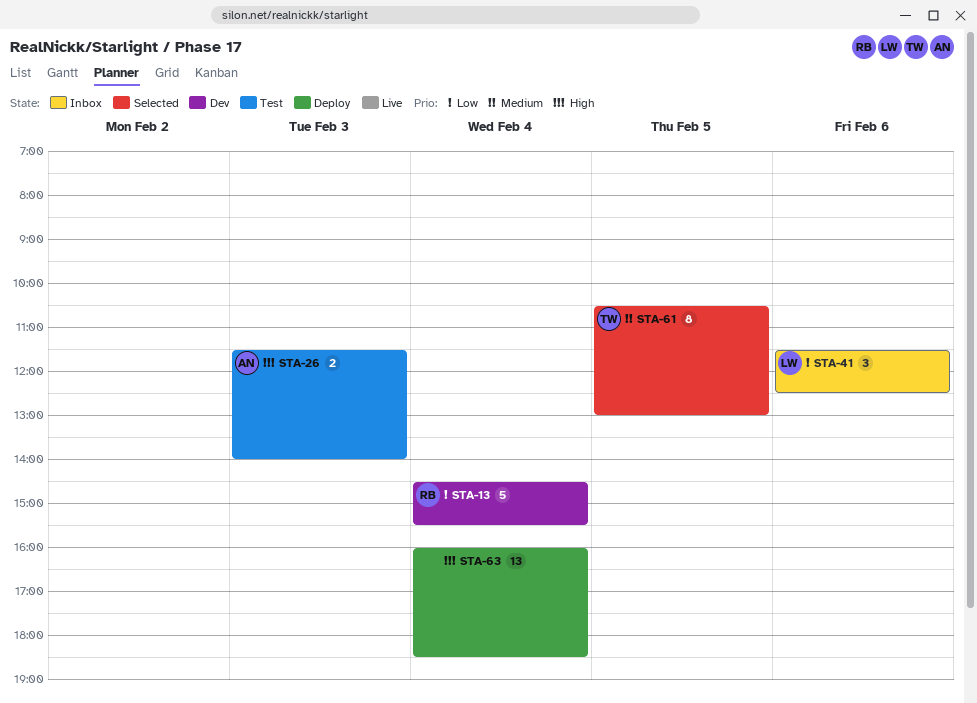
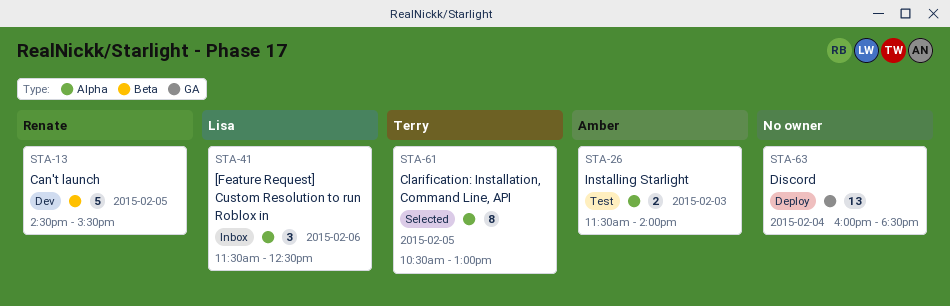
STA-13, day: Feb 4 -> Feb 5

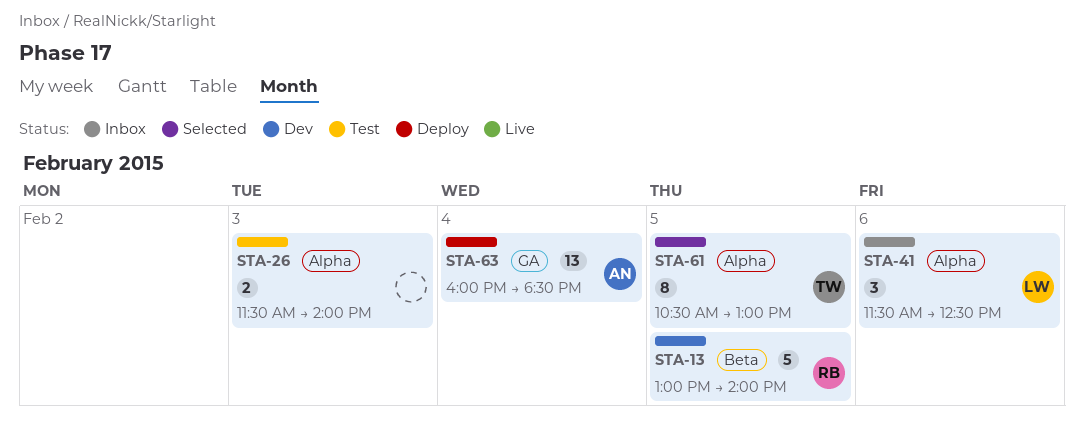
STA-13, begins: 14:30 -> 13:00
STA-13, ends: 15:30 -> 14:00
STA-26, owner: Amber -> none
STA-63, owner: none -> Amber

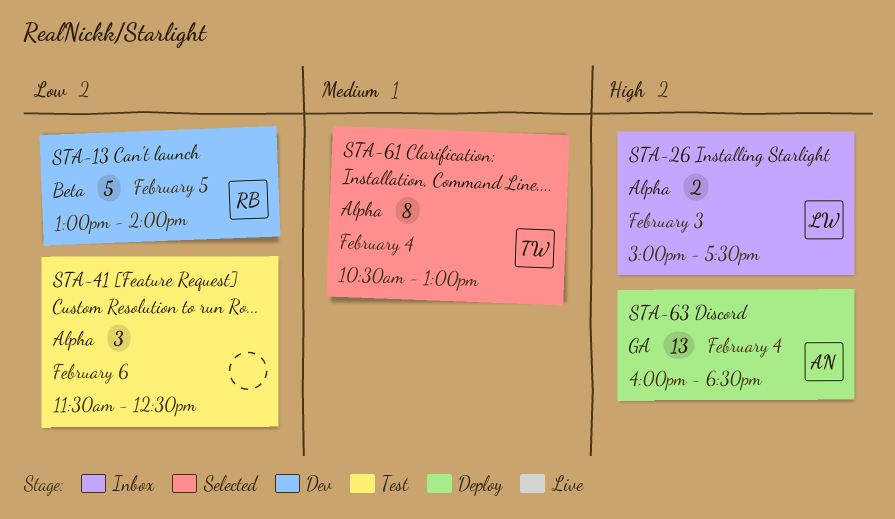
STA-26, status: Test -> Inbox
STA-26, owner: none -> LW
STA-26, begins: 11:30 -> 15:00
STA-26, ends: 14:00 -> 17:30
STA-41, status: Inbox -> Test
STA-41, owner: LW -> none
STA-61, day: Feb 5 -> Feb 4

